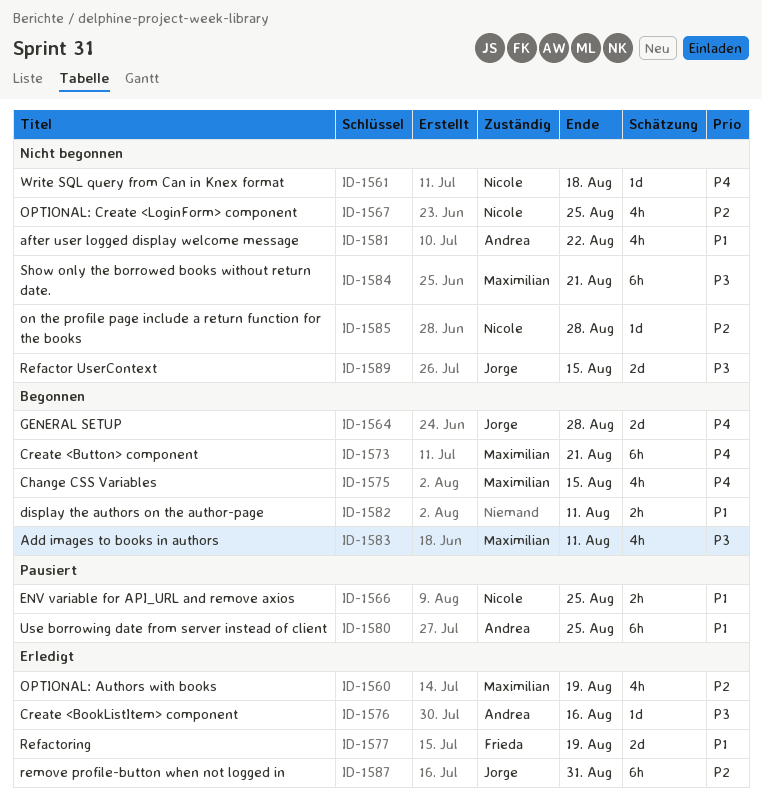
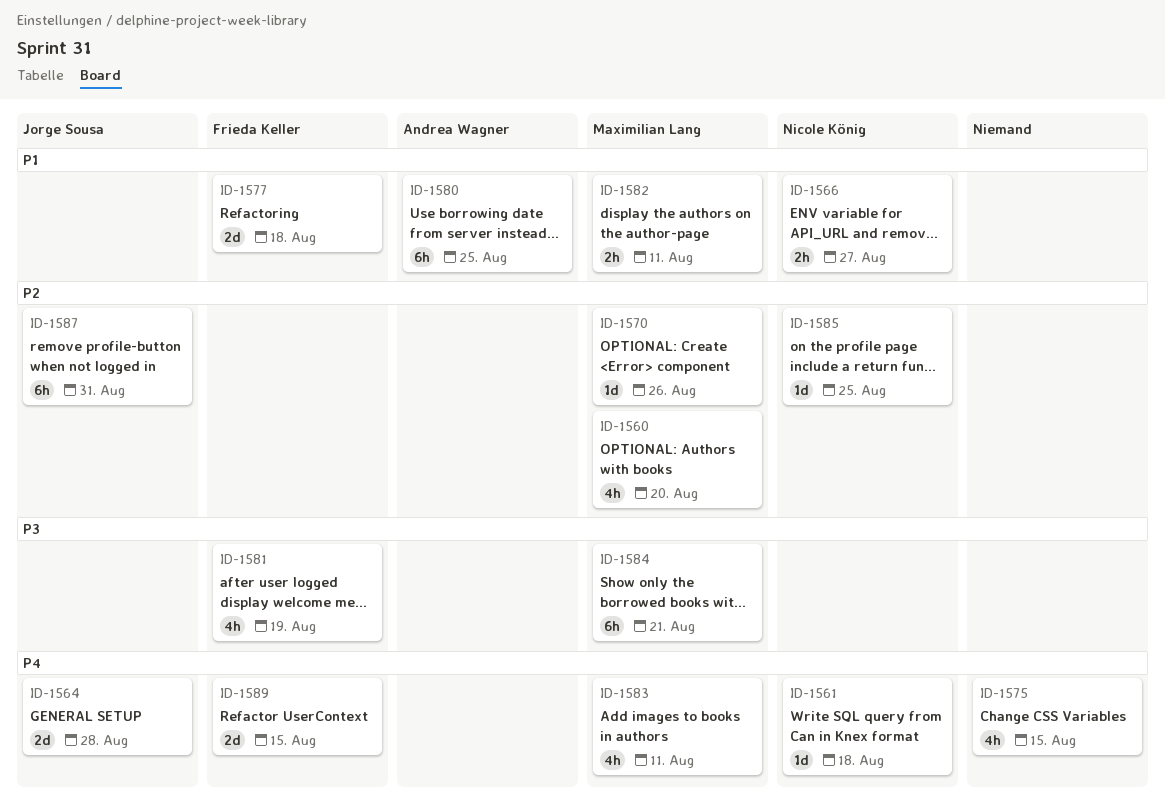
ID-1560, due: Aug 19 -> Aug 20
ID-1566, due: Aug 25 -> Aug 27
ID-1567: present -> none
ID-1570: none -> present
ID-1573: present -> none
ID-1575, owner: Maximilian Lang -> none
ID-1576: present -> none
ID-1577, due: Aug 19 -> Aug 18
ID-1581, owner: Andrea Wagner -> Frieda Keller
ID-1581, priority: P1 -> P3
ID-1581, due: Aug 22 -> Aug 19
ID-1582, owner: none -> Maximilian Lang
ID-1583, priority: P3 -> P4
ID-1585, due: Aug 28 -> Aug 25
ID-1589, owner: Jorge Sousa -> Frieda Keller
ID-1589, priority: P3 -> P4

